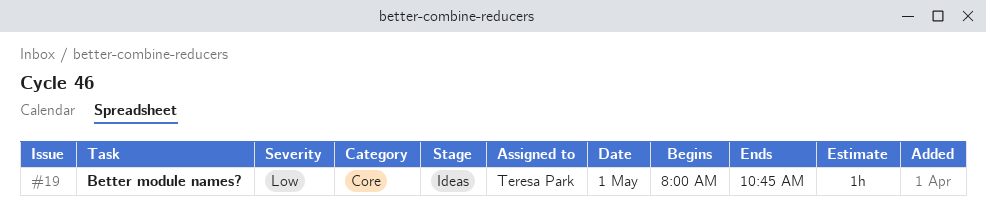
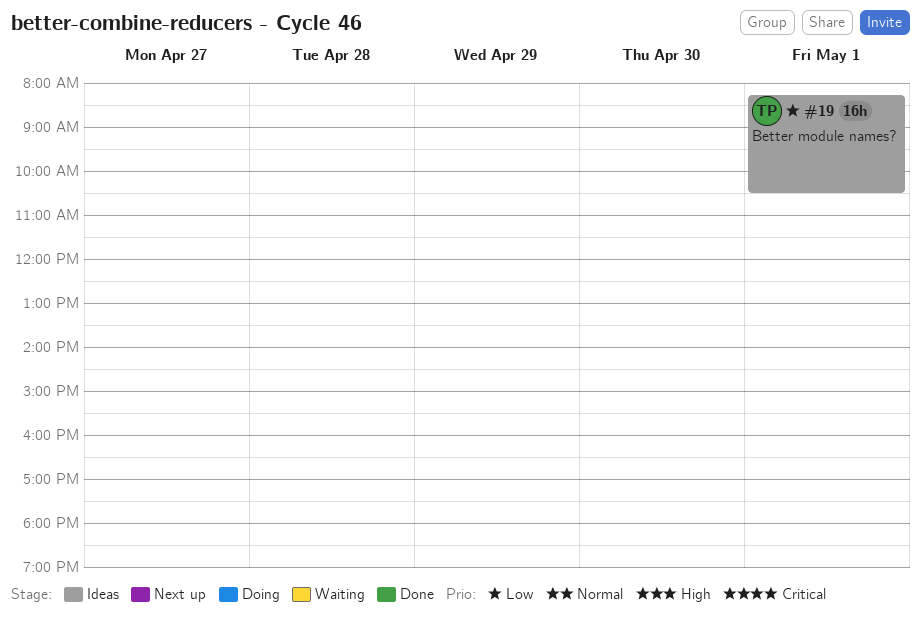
#19, estimate: 1h -> 16h
#19, begins: 08:00 -> 08:15
#19, ends: 10:45 -> 10:30

